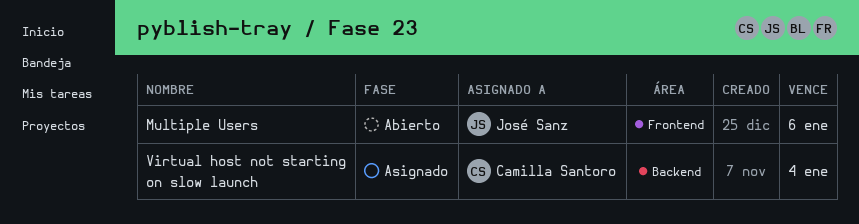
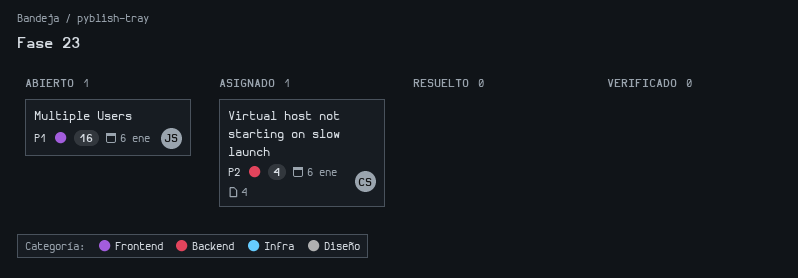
Virtual host not starting on slow launch, due: Jan 4 -> Jan 6

